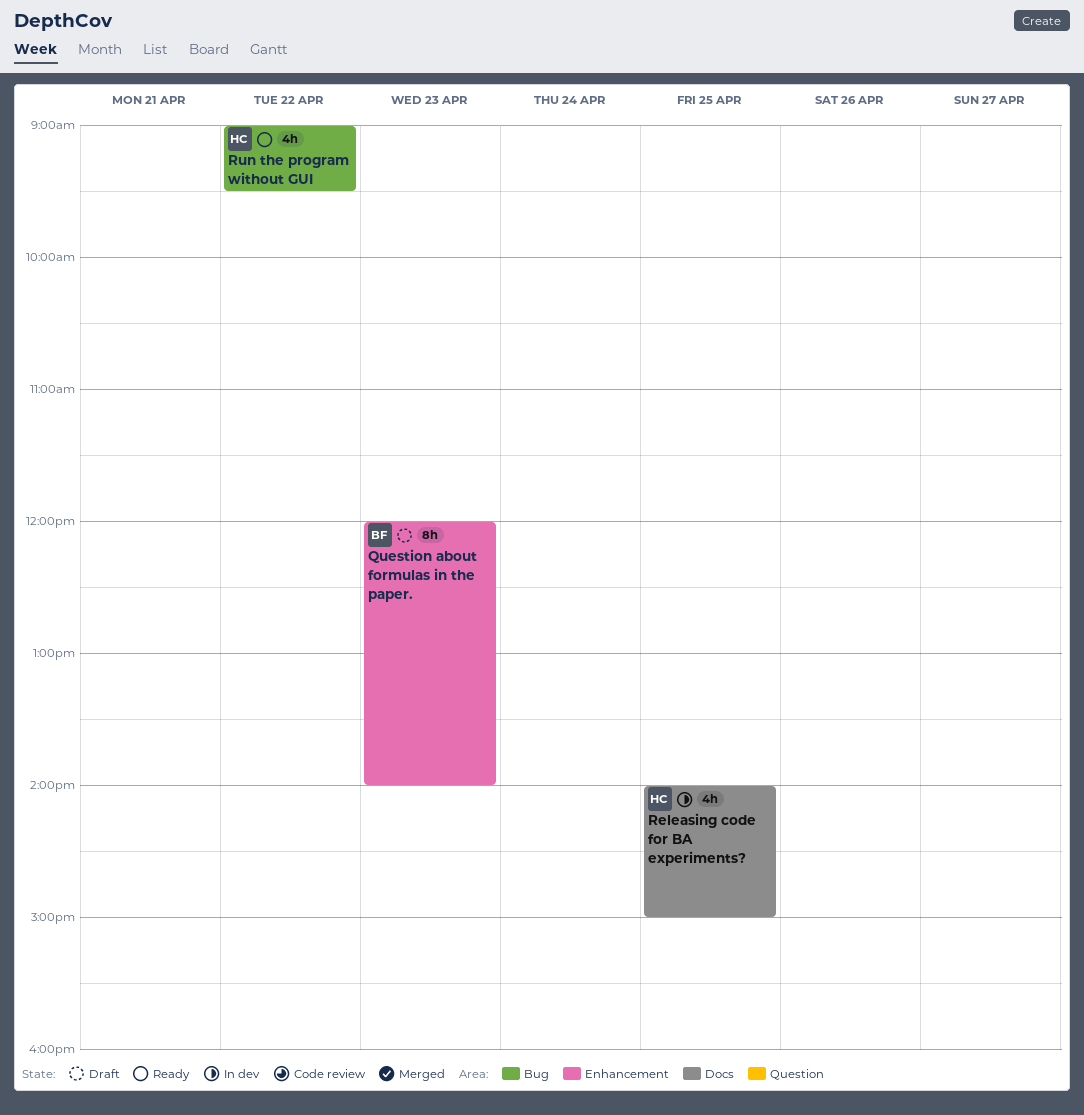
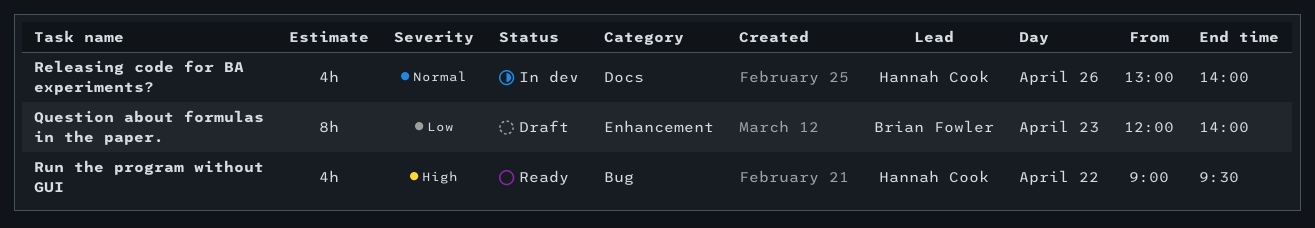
Releasing code for BA experiments?, day: Apr 25 -> Apr 26
Releasing code for BA experiments?, begins: 14:00 -> 13:00
Releasing code for BA experiments?, ends: 15:00 -> 14:00

